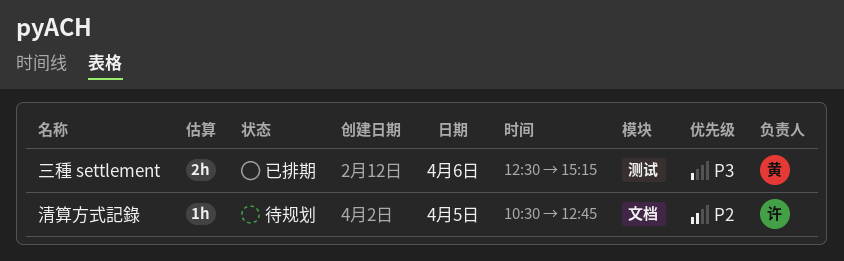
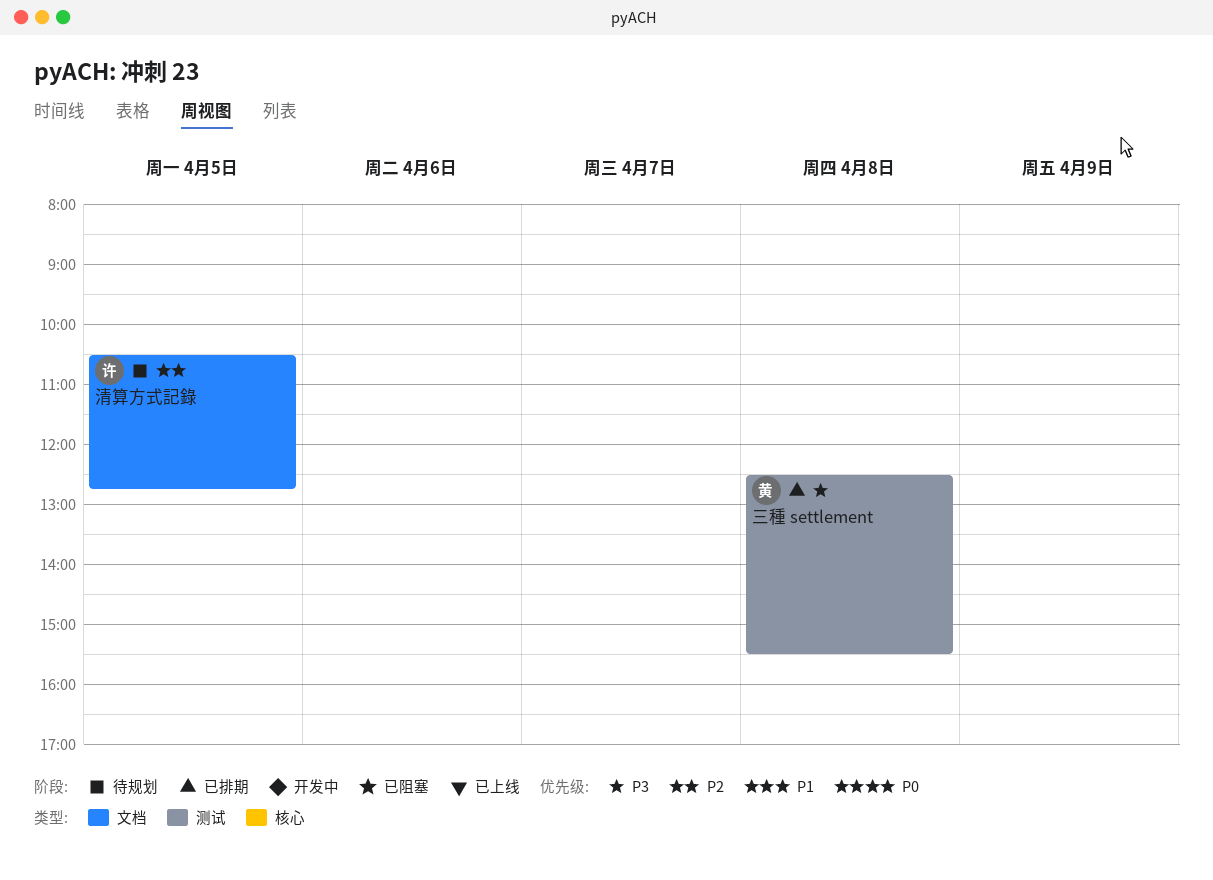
三種 settlement, day: Apr 6 -> Apr 8
三種 settlement, ends: 15:15 -> 15:30

